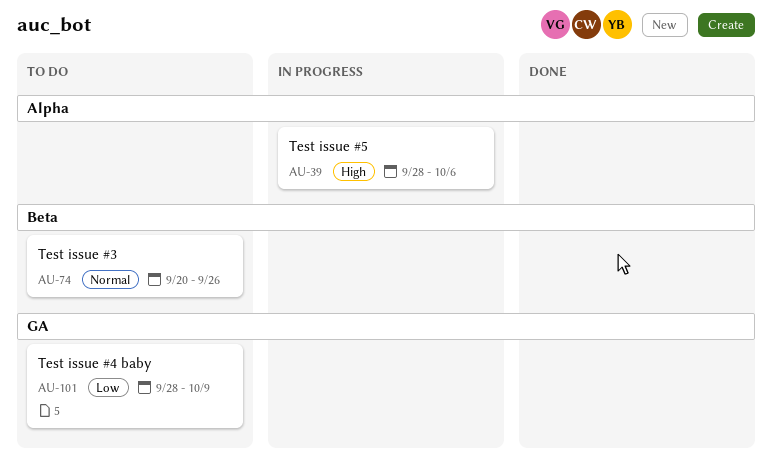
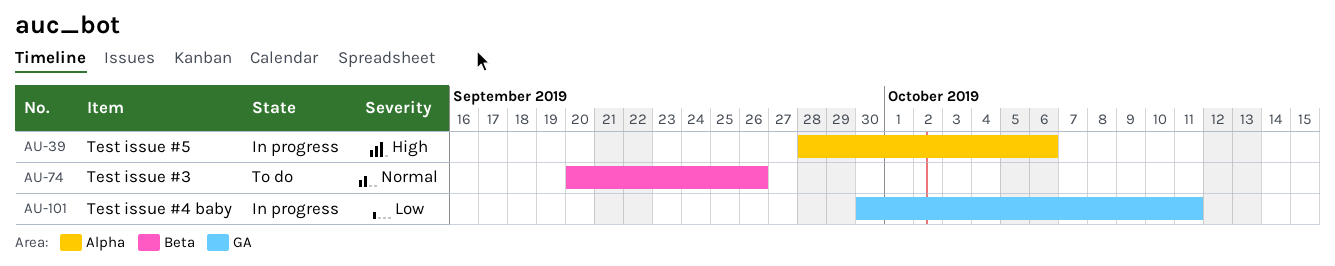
AU-101, status: To do -> In progress
AU-101, start: Sep 28 -> Sep 30
AU-101, due: Oct 9 -> Oct 11

